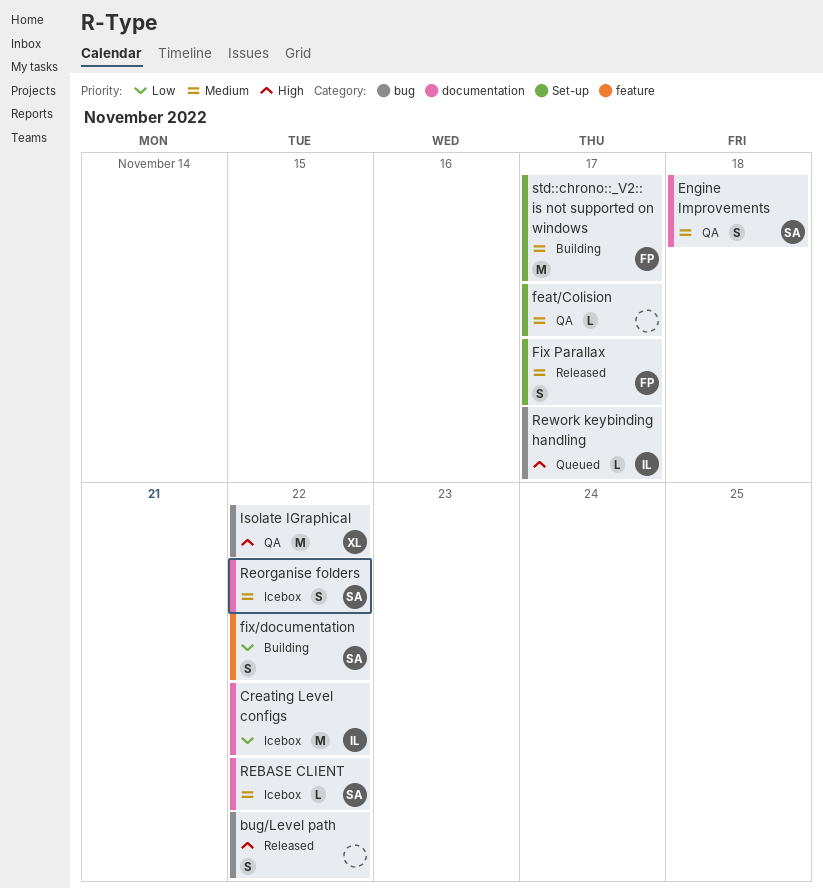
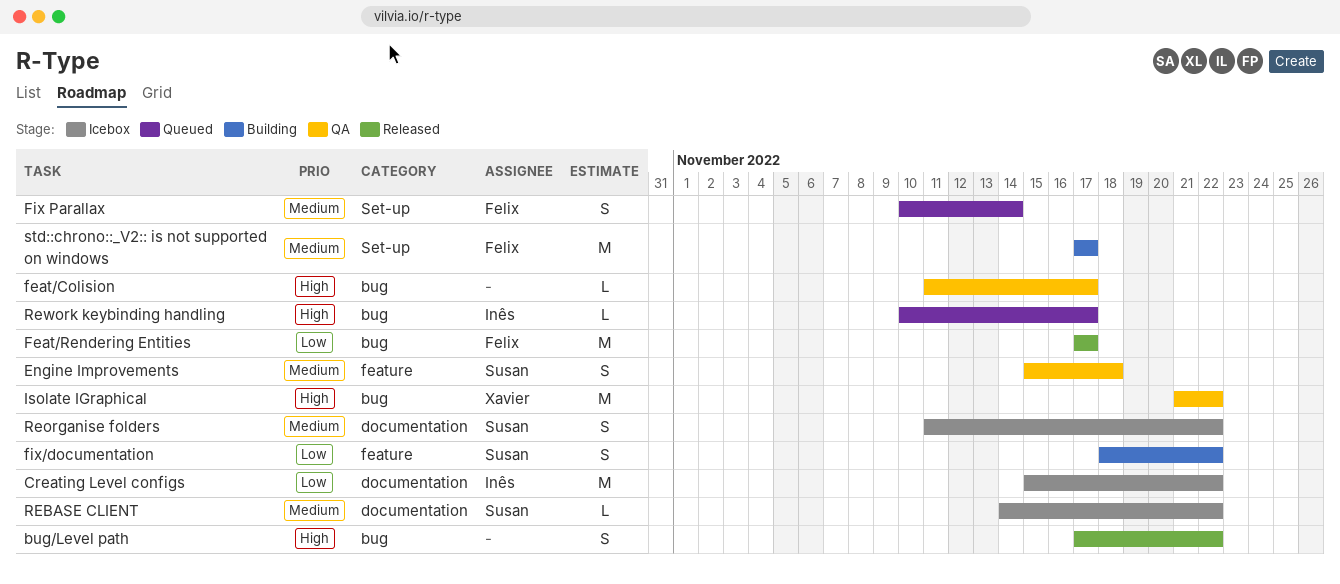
Engine Improvements, label: documentation -> feature
feat/Colision, priority: Medium -> High
feat/Colision, label: Set-up -> bug
Feat/Rendering Entities: none -> present
Fix Parallax, status: Released -> Queued
Fix Parallax, due: Nov 17 -> Nov 14

